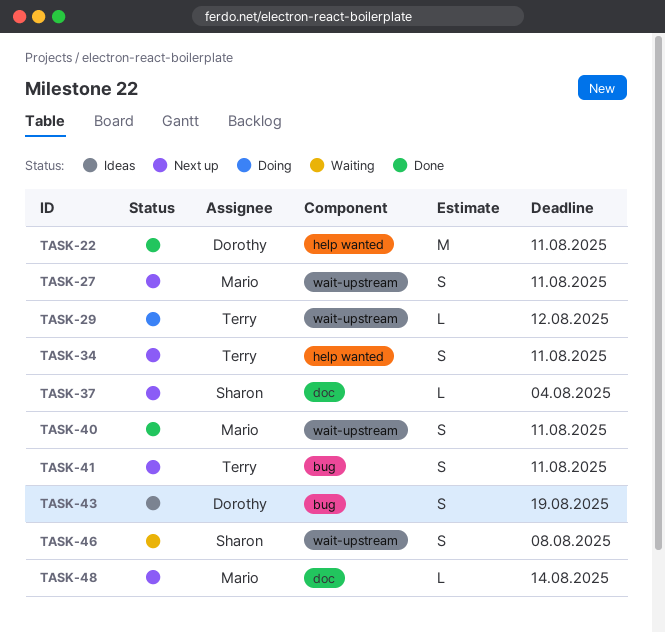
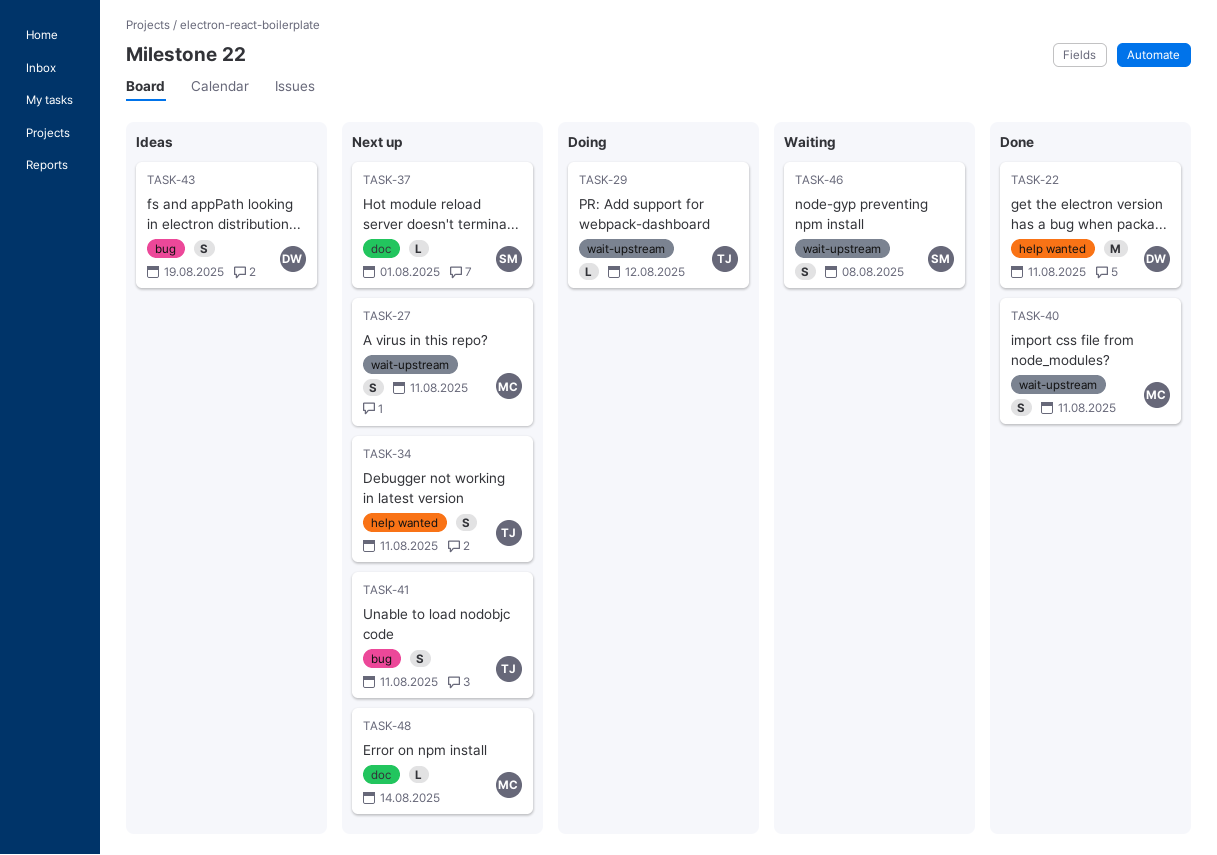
TASK-37, due: Aug 4 -> Aug 1

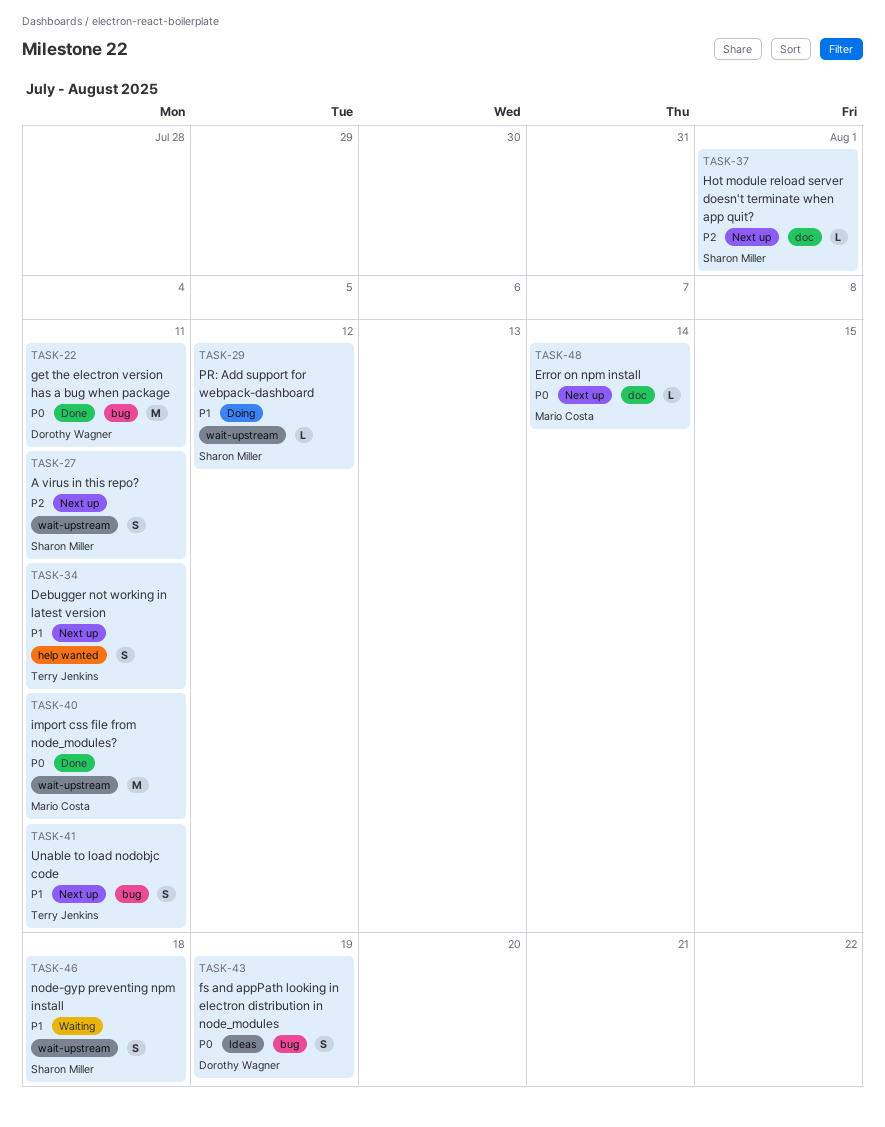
TASK-22, label: help wanted -> bug
TASK-27, owner: Mario Costa -> Sharon Miller
TASK-29, owner: Terry Jenkins -> Sharon Miller
TASK-40, estimate: S -> M
TASK-46, due: Aug 8 -> Aug 18

